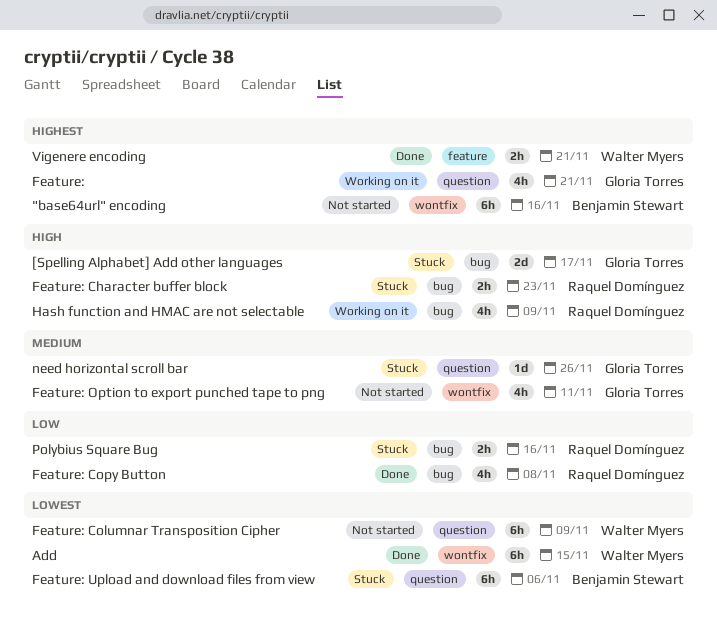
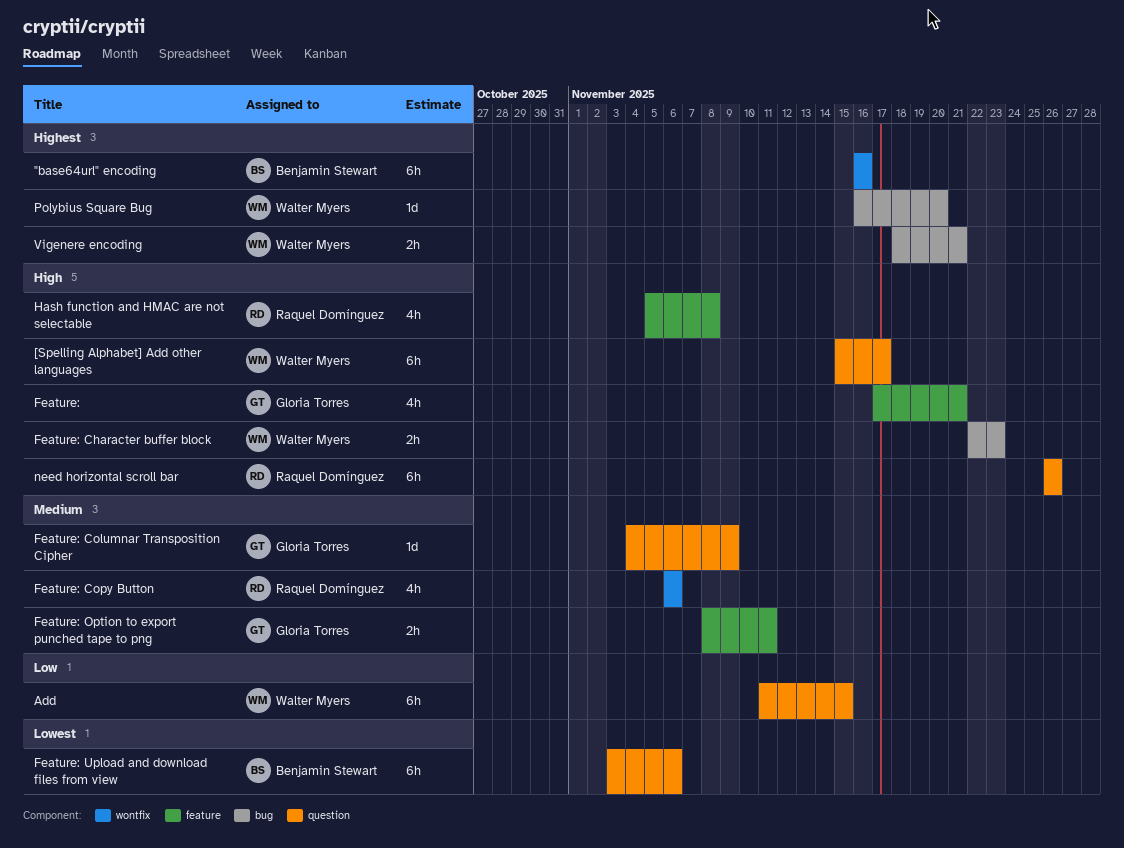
[Spelling Alphabet] Add other languages, owner: Gloria Torres -> Walter Myers
[Spelling Alphabet] Add other languages, label: bug -> question
[Spelling Alphabet] Add other languages, estimate: 2d -> 6h
Add, priority: Lowest -> Low
Add, label: wontfix -> question
Feature:, priority: Highest -> High
Feature:, label: question -> feature
Feature: Character buffer block, owner: Raquel Domínguez -> Walter Myers
Feature: Columnar Transposition Cipher, owner: Walter Myers -> Gloria Torres
Feature: Columnar Transposition Cipher, priority: Lowest -> Medium
Feature: Columnar Transposition Cipher, estimate: 6h -> 1d
Feature: Copy Button, priority: Low -> Medium
Feature: Copy Button, label: bug -> wontfix
Feature: Copy Button, due: Nov 8 -> Nov 6
Feature: Option to export punched tape to png, label: wontfix -> feature
Feature: Option to export punched tape to png, estimate: 4h -> 2h
Hash function and HMAC are not selectable, label: bug -> feature
Hash function and HMAC are not selectable, due: Nov 9 -> Nov 8
need horizontal scroll bar, owner: Gloria Torres -> Raquel Domínguez
need horizontal scroll bar, priority: Medium -> High
need horizontal scroll bar, estimate: 1d -> 6h
Polybius Square Bug, owner: Raquel Domínguez -> Walter Myers
Polybius Square Bug, priority: Low -> Highest
Polybius Square Bug, estimate: 2h -> 1d
Polybius Square Bug, due: Nov 16 -> Nov 20
Vigenere encoding, label: feature -> bug

